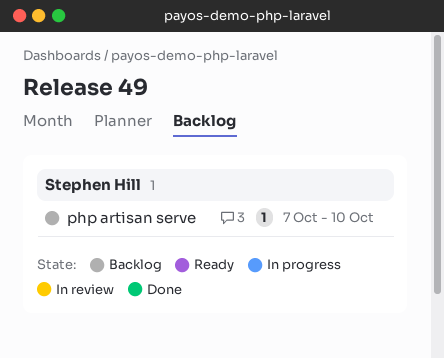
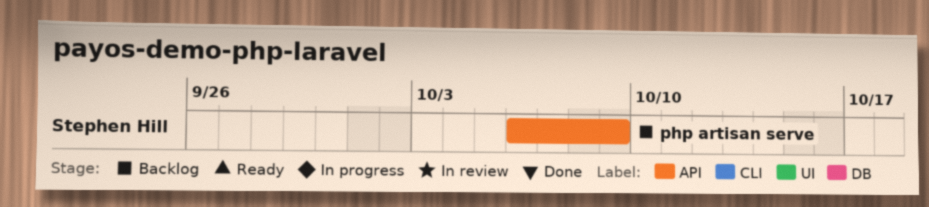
php artisan serve, start: Oct 7 -> Oct 6
php artisan serve, due: Oct 10 -> Oct 9

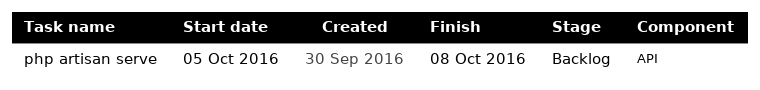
php artisan serve, start: Oct 6 -> Oct 5
php artisan serve, due: Oct 9 -> Oct 8

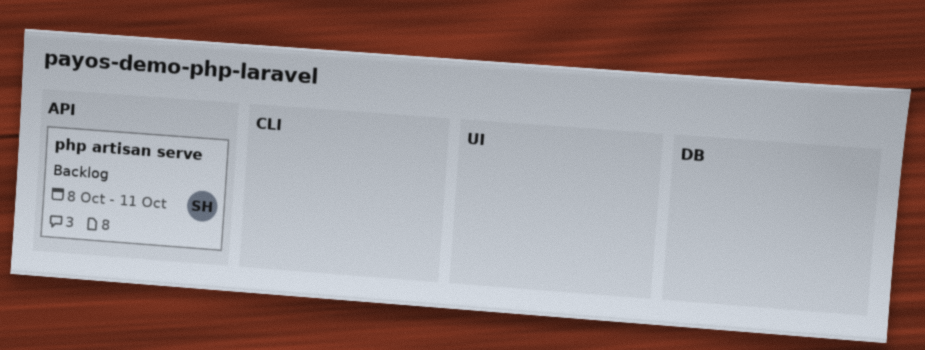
php artisan serve, start: Oct 5 -> Oct 8
php artisan serve, due: Oct 8 -> Oct 11

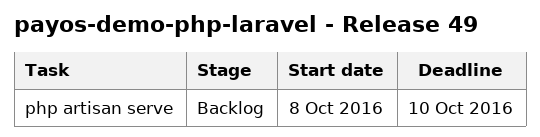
php artisan serve, due: Oct 11 -> Oct 10

